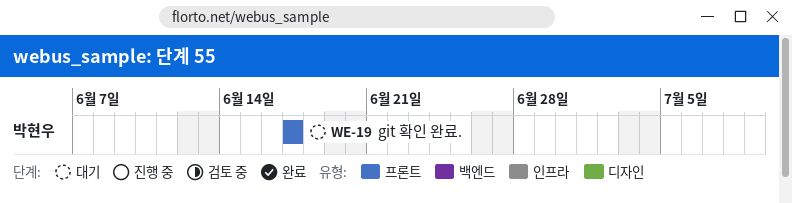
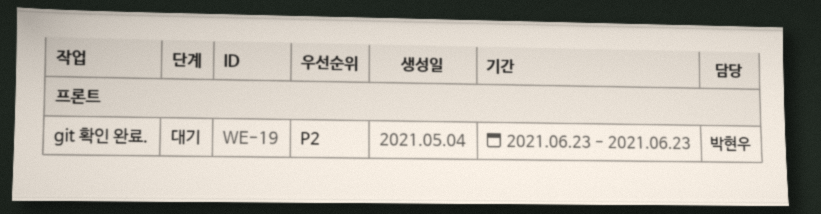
WE-19, start: Jun 17 -> Jun 23
WE-19, due: Jun 17 -> Jun 23

